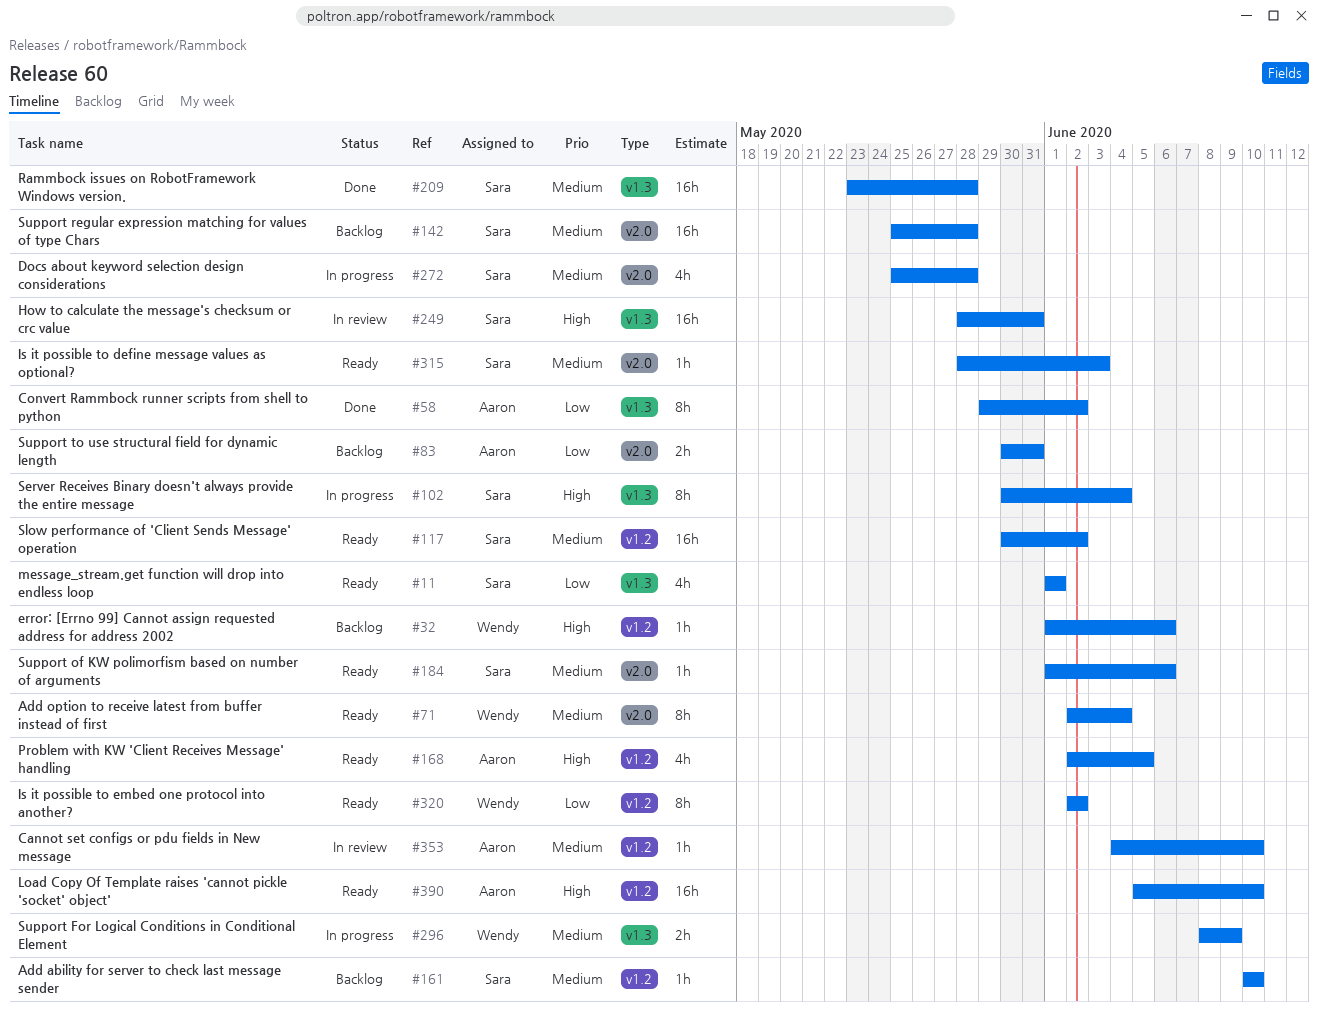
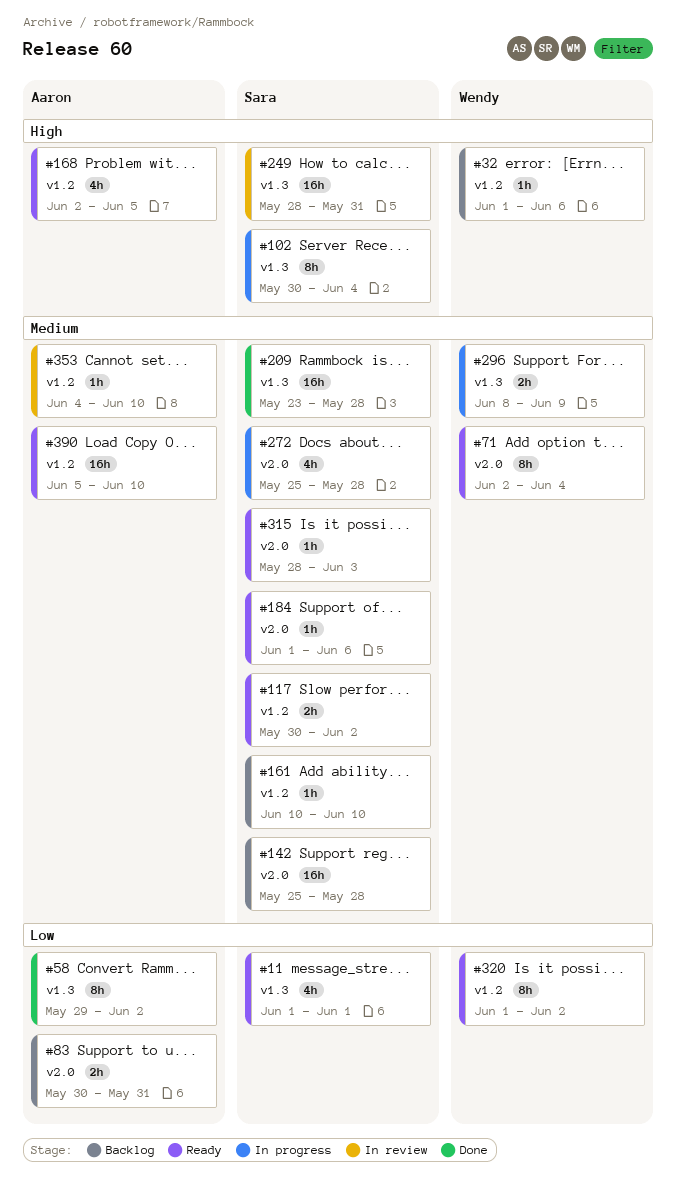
#117, estimate: 16h -> 2h
#320, start: Jun 2 -> Jun 1
#390, priority: High -> Medium

